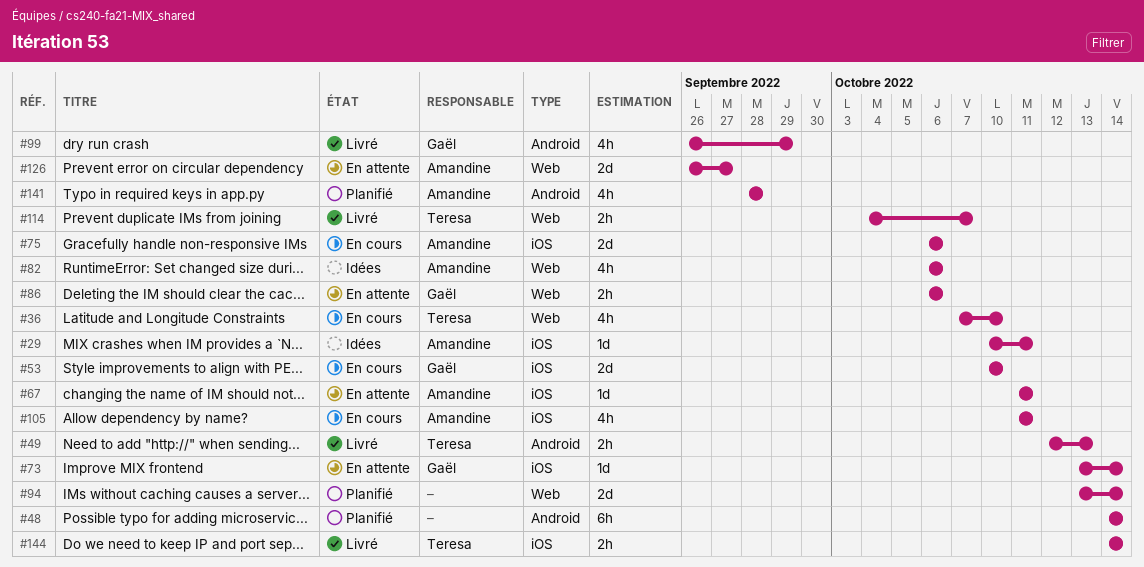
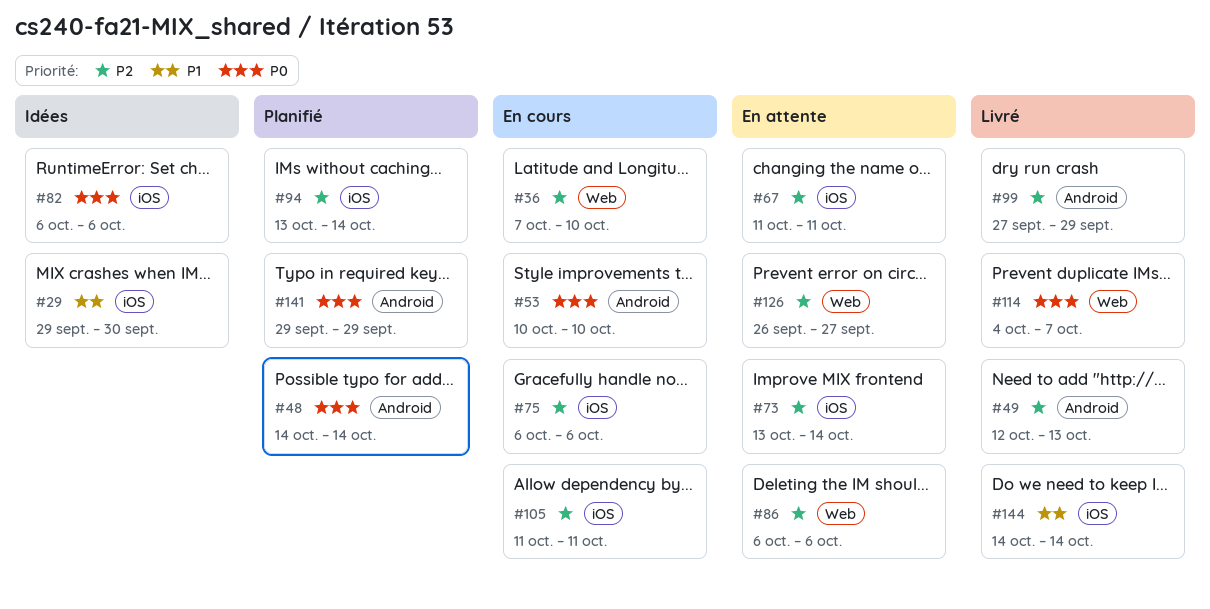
#29, start: Oct 10 -> Sep 29
#29, due: Oct 11 -> Sep 30
#53, label: iOS -> Android
#82, label: Web -> iOS
#94, label: Web -> iOS
#99, start: Sep 26 -> Sep 27
#141, start: Sep 28 -> Sep 29
#141, due: Sep 28 -> Sep 29

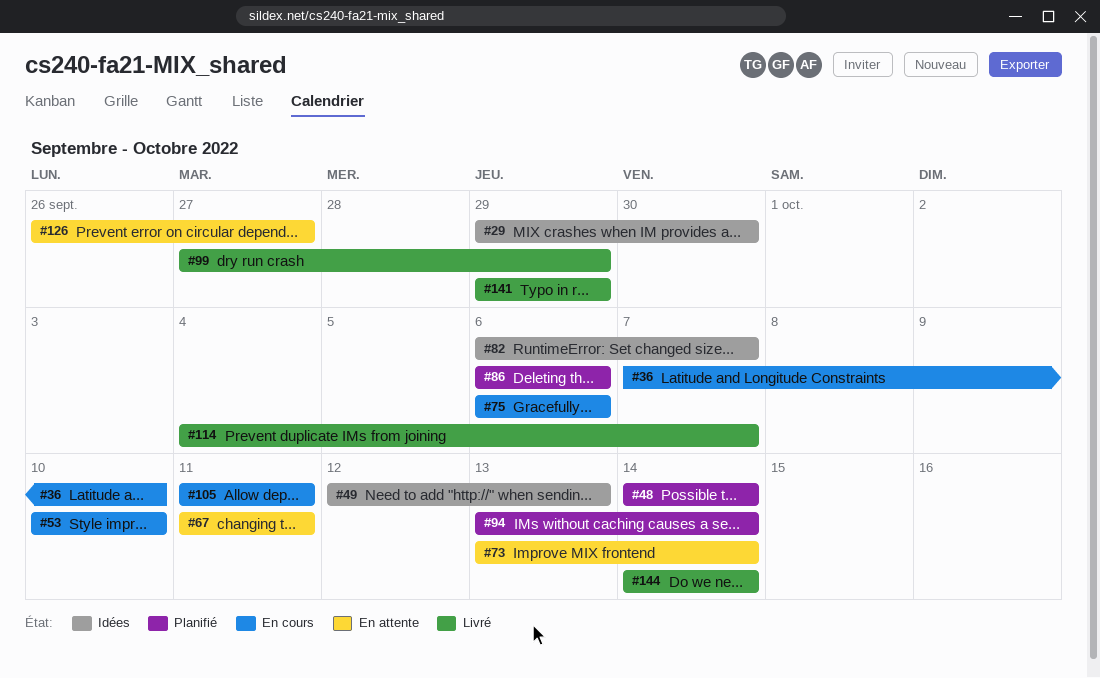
#49, status: Livré -> Idées
#82, due: Oct 6 -> Oct 7
#86, status: En attente -> Planifié
#141, status: Planifié -> Livré

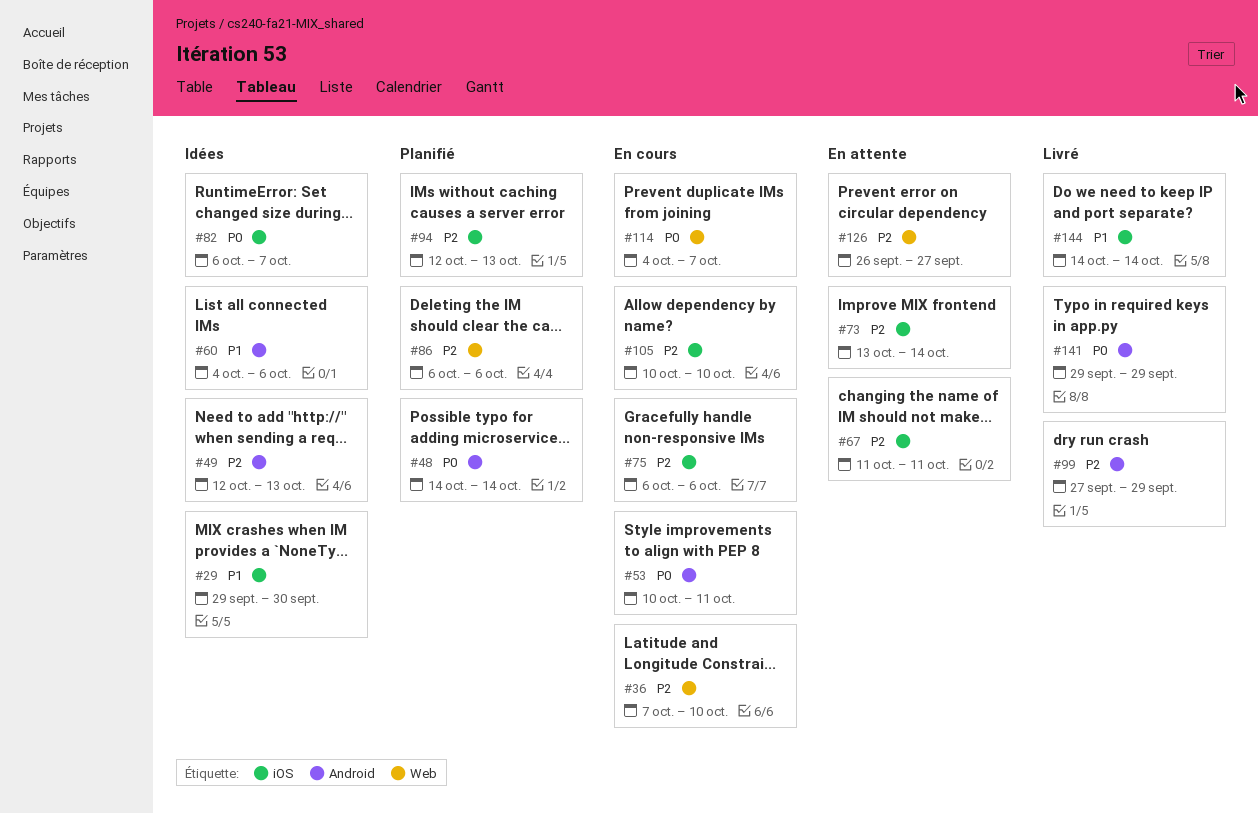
#53, due: Oct 10 -> Oct 11
#60: none -> present
#94, start: Oct 13 -> Oct 12
#94, due: Oct 14 -> Oct 13
#105, start: Oct 11 -> Oct 10
#105, due: Oct 11 -> Oct 10
#114, status: Livré -> En cours

